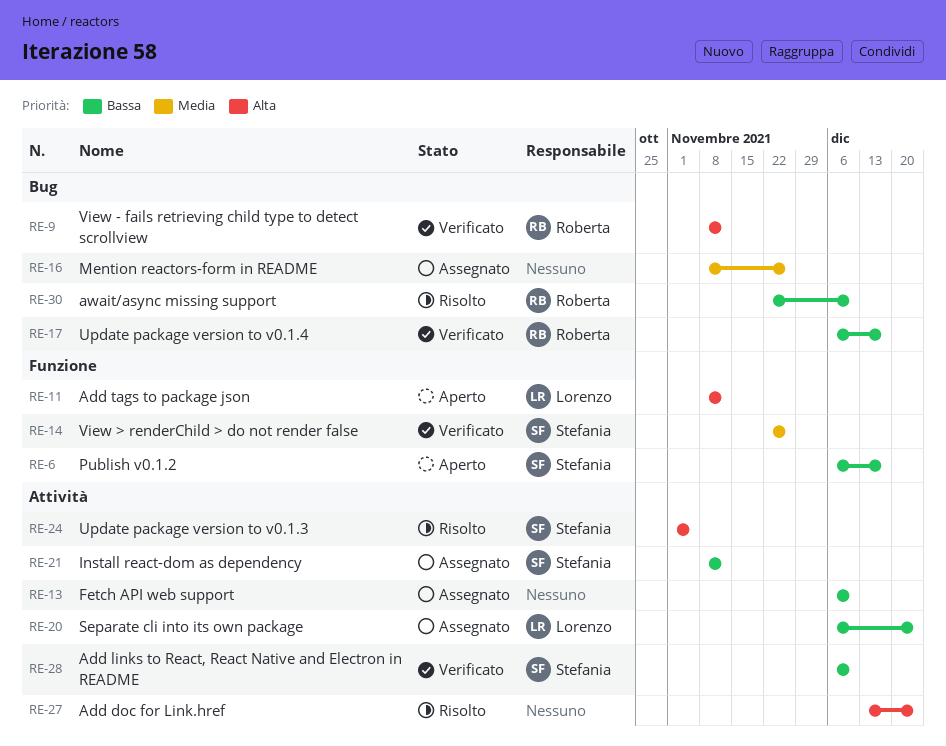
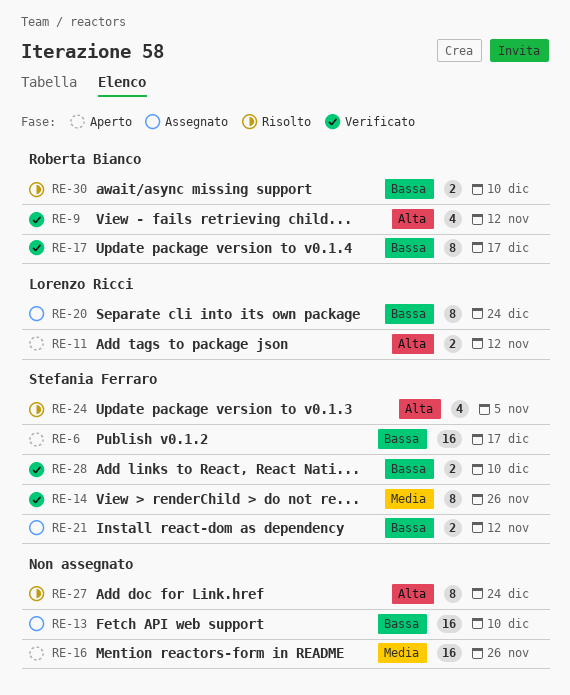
RE-16, status: Assegnato -> Aperto

